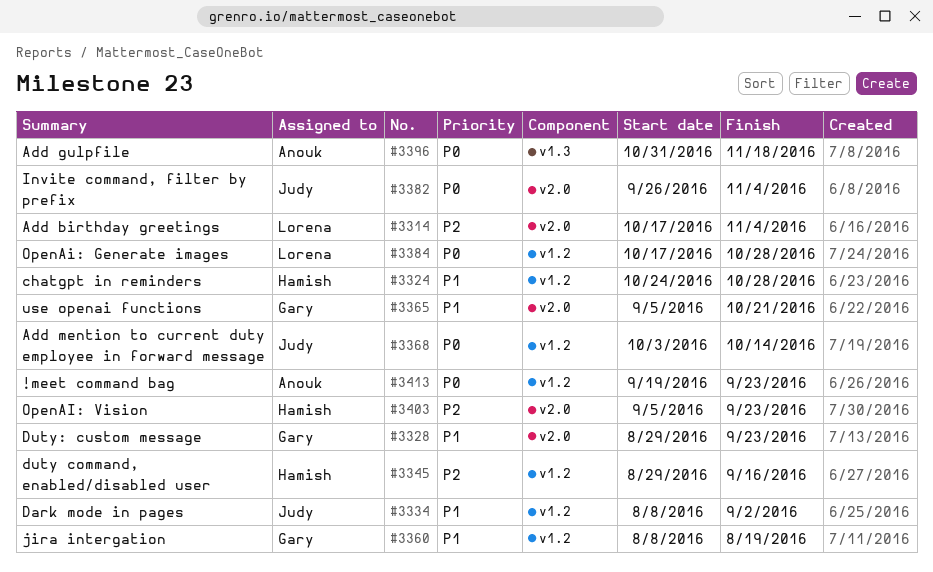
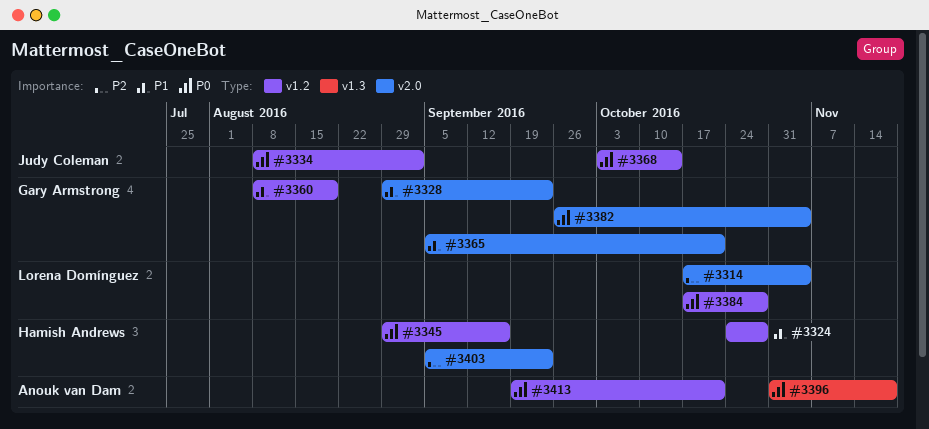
#3334, priority: P1 -> P0
#3345, priority: P2 -> P0
#3382, owner: Judy Coleman -> Gary Armstrong
#3413, due: Sep 23 -> Oct 21

